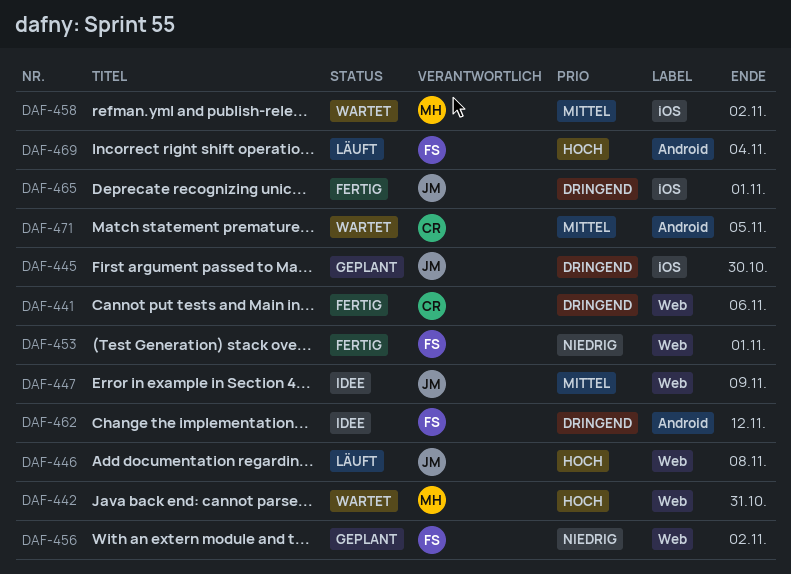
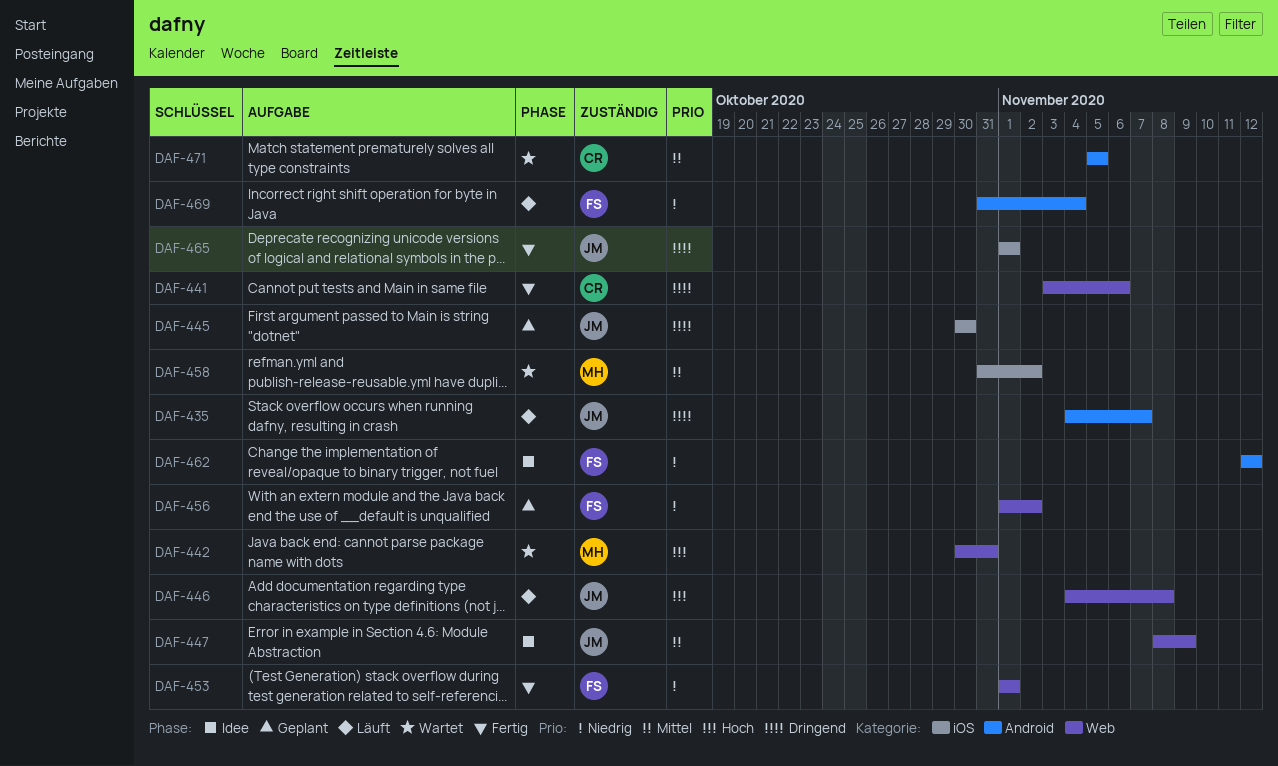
DAF-435: none -> present
DAF-462, priority: Dringend -> Niedrig
DAF-469, priority: Hoch -> Niedrig

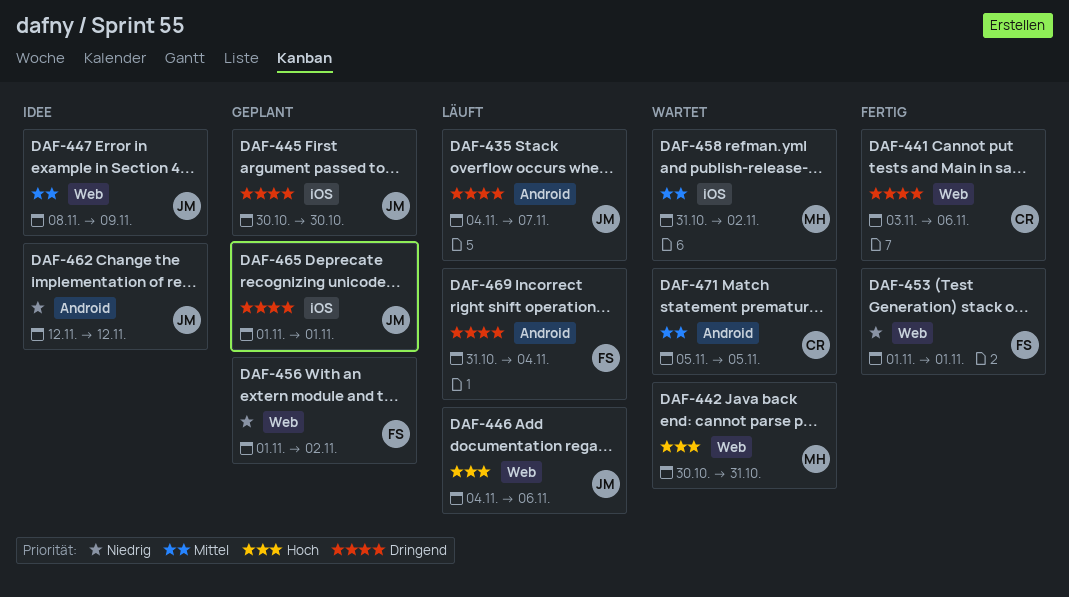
DAF-446, due: Nov 8 -> Nov 6
DAF-462, owner: FS -> JM
DAF-465, status: Fertig -> Geplant
DAF-469, priority: Niedrig -> Dringend

